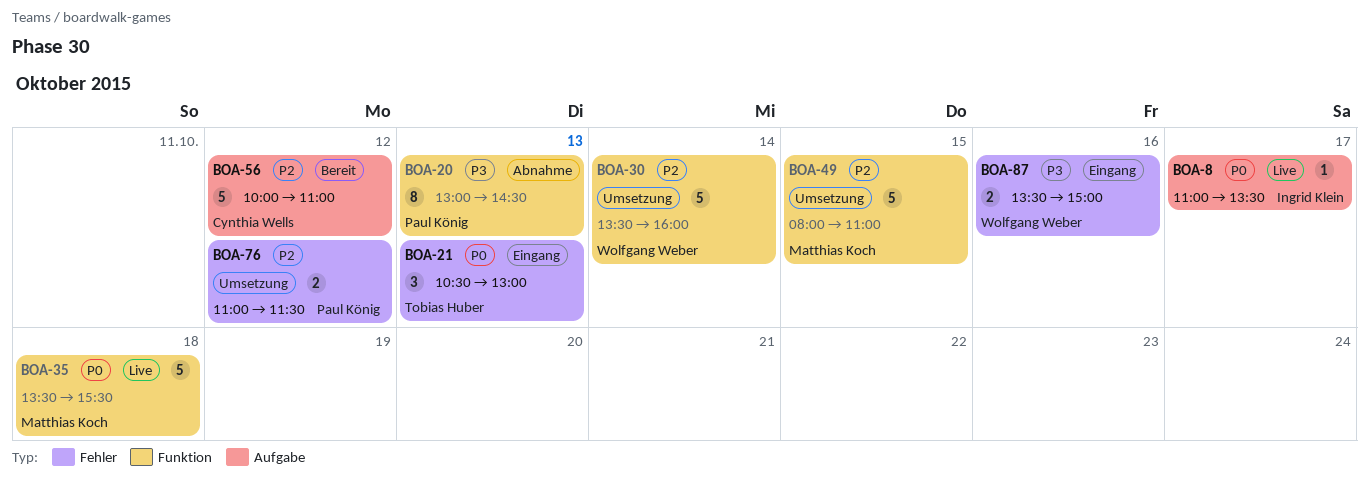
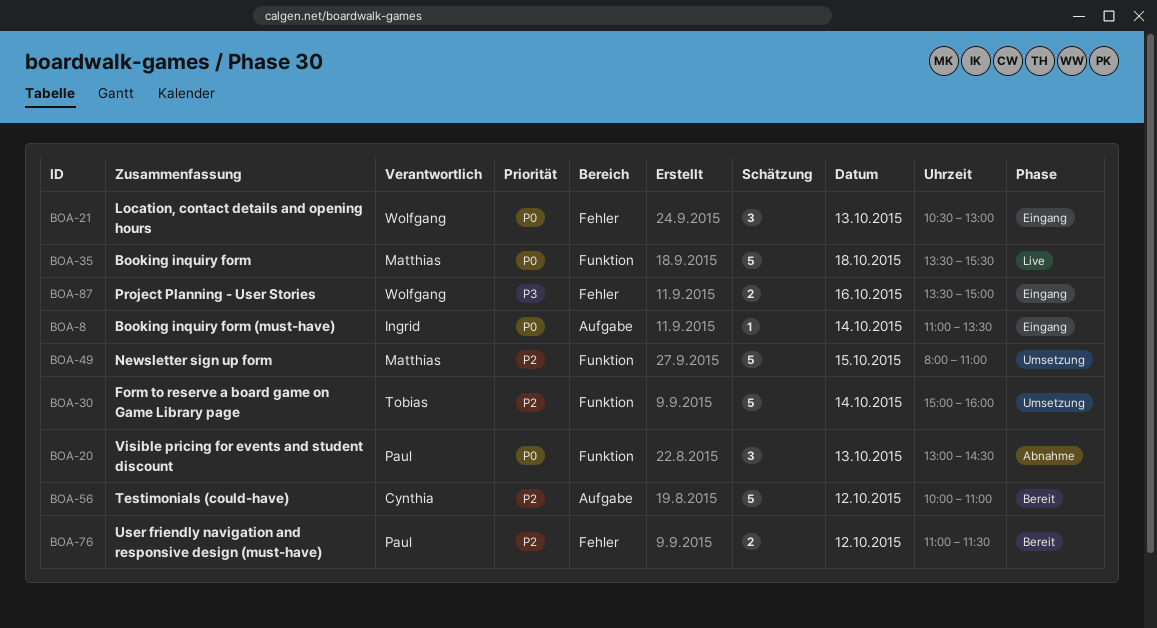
BOA-8, status: Live -> Eingang
BOA-8, day: Oct 17 -> Oct 14
BOA-20, priority: P3 -> P0
BOA-20, estimate: 8 -> 3
BOA-21, owner: Tobias Huber -> Wolfgang Weber
BOA-30, owner: Wolfgang Weber -> Tobias Huber
BOA-30, begins: 13:30 -> 15:00
BOA-76, status: Umsetzung -> Bereit

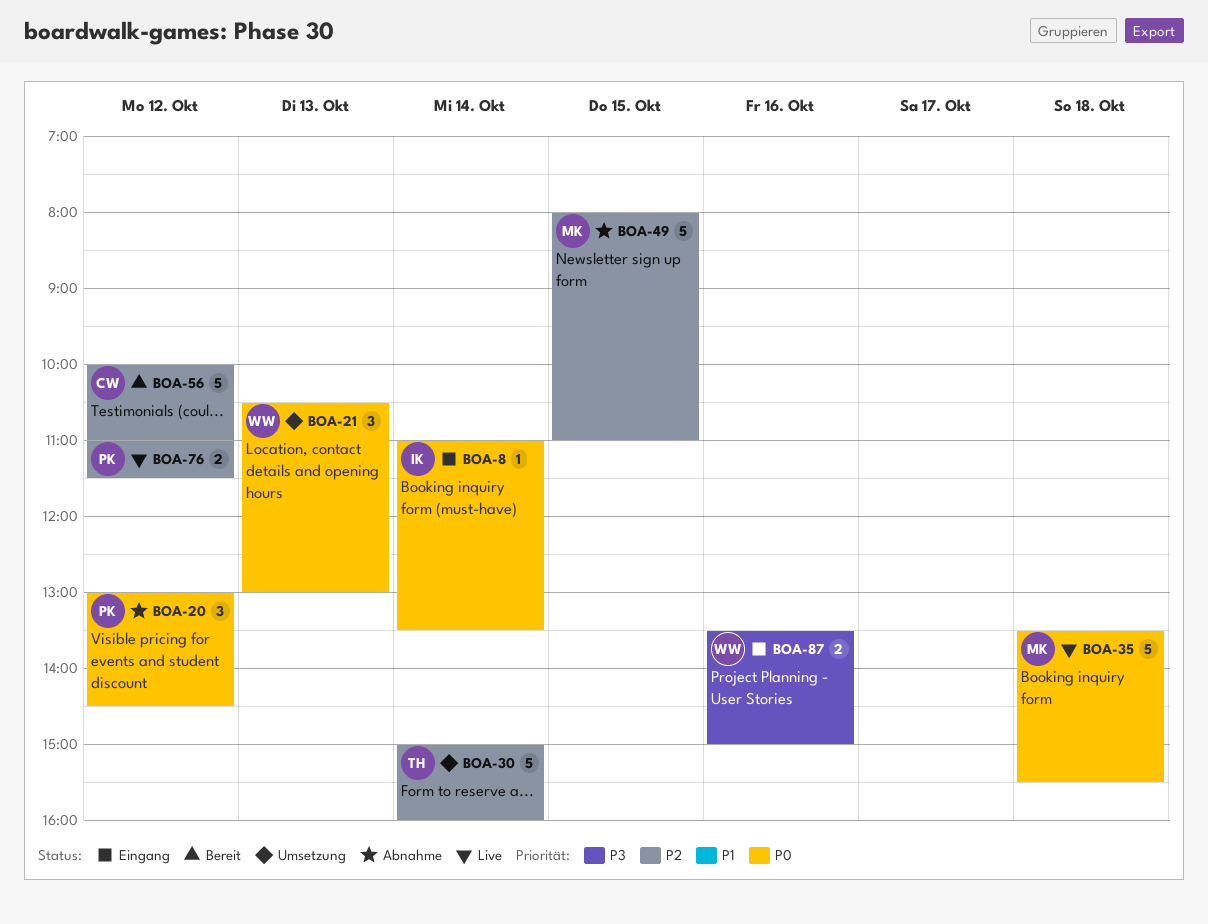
BOA-20, day: Oct 13 -> Oct 12
BOA-21, status: Eingang -> Umsetzung
BOA-49, status: Umsetzung -> Abnahme
BOA-76, status: Bereit -> Live

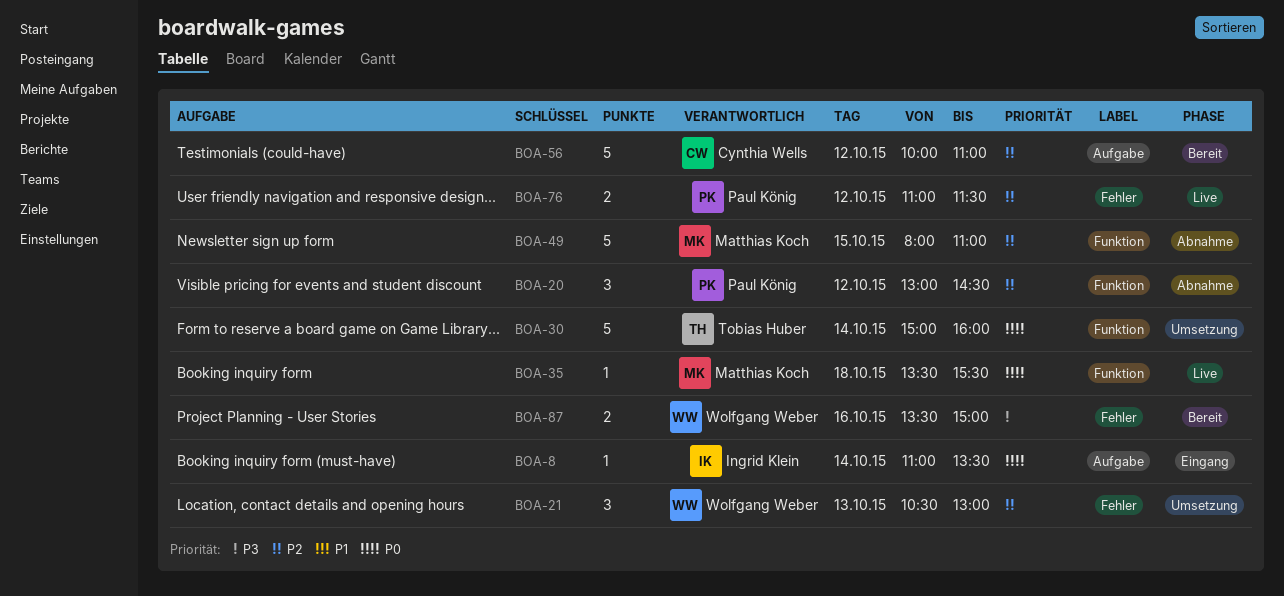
BOA-20, priority: P0 -> P2
BOA-21, priority: P0 -> P2
BOA-30, priority: P2 -> P0
BOA-35, estimate: 5 -> 1
BOA-87, status: Eingang -> Bereit

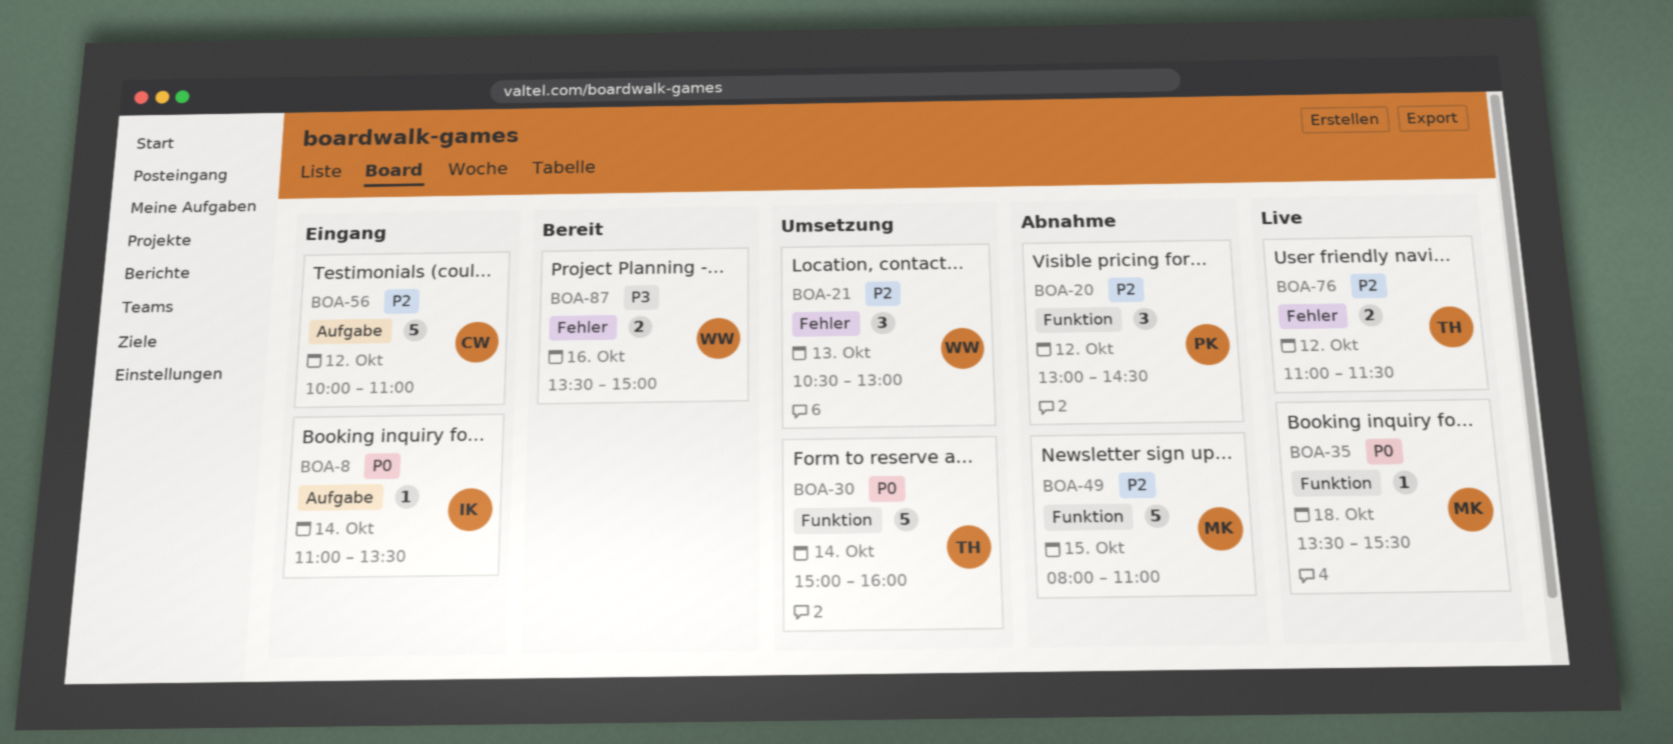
BOA-56, status: Bereit -> Eingang
BOA-76, owner: Paul König -> Tobias Huber

